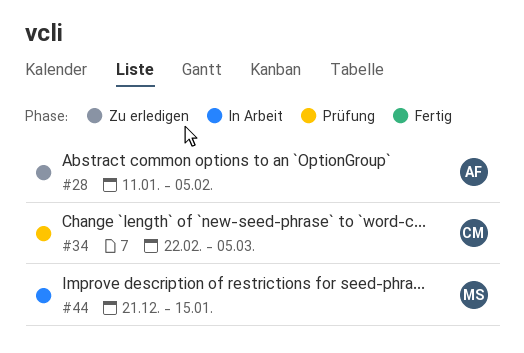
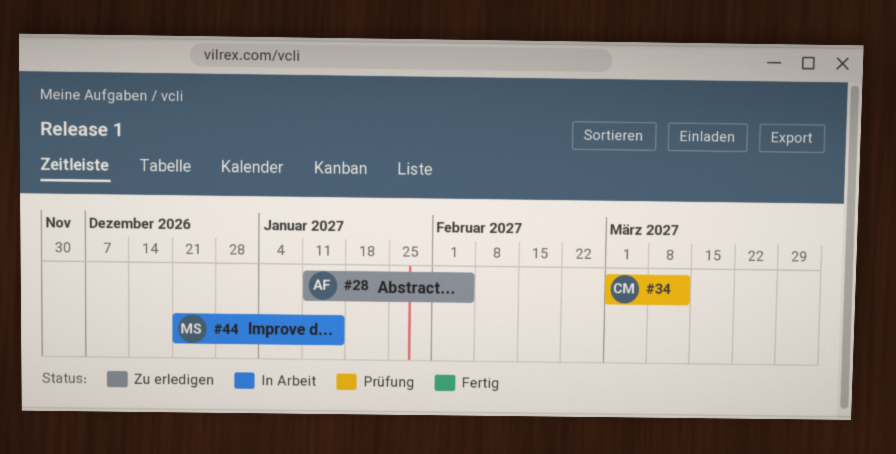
#34, start: Feb 22 -> Mar 1
#34, due: Mar 5 -> Mar 12

